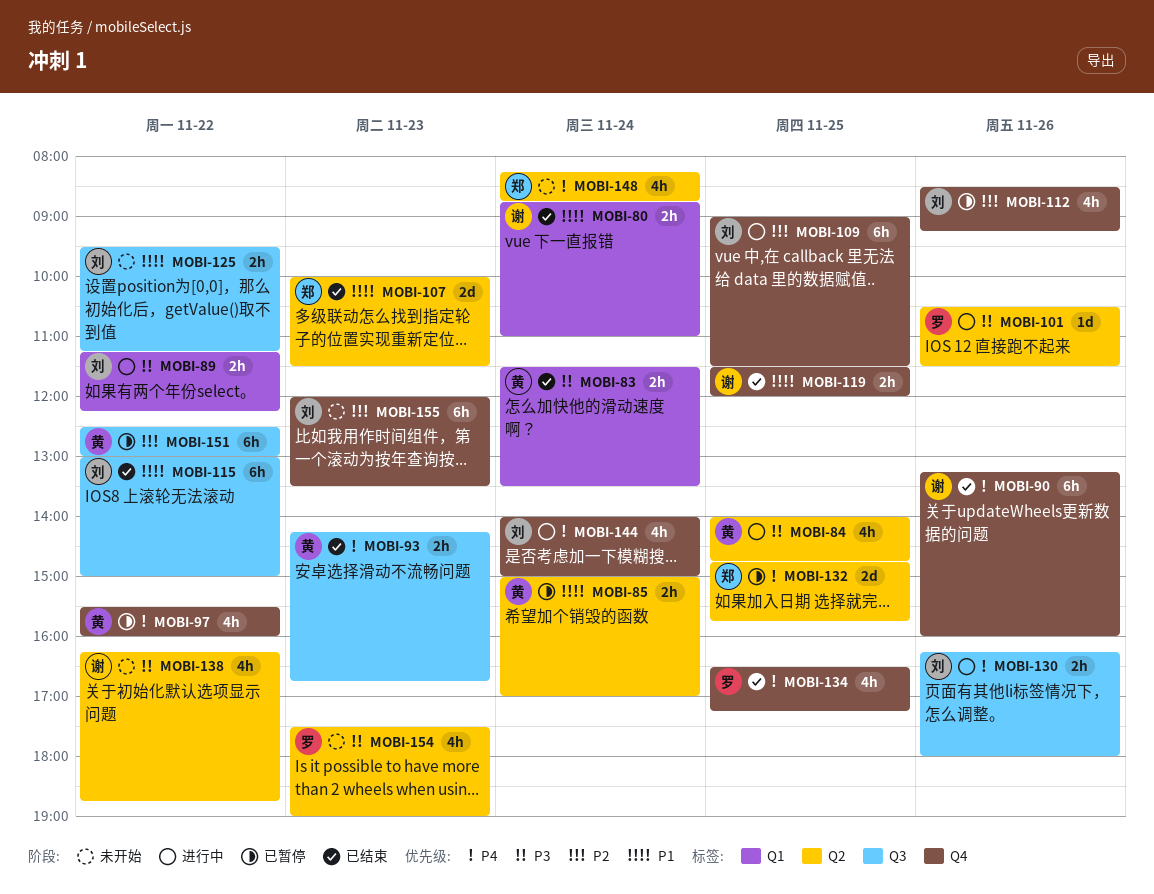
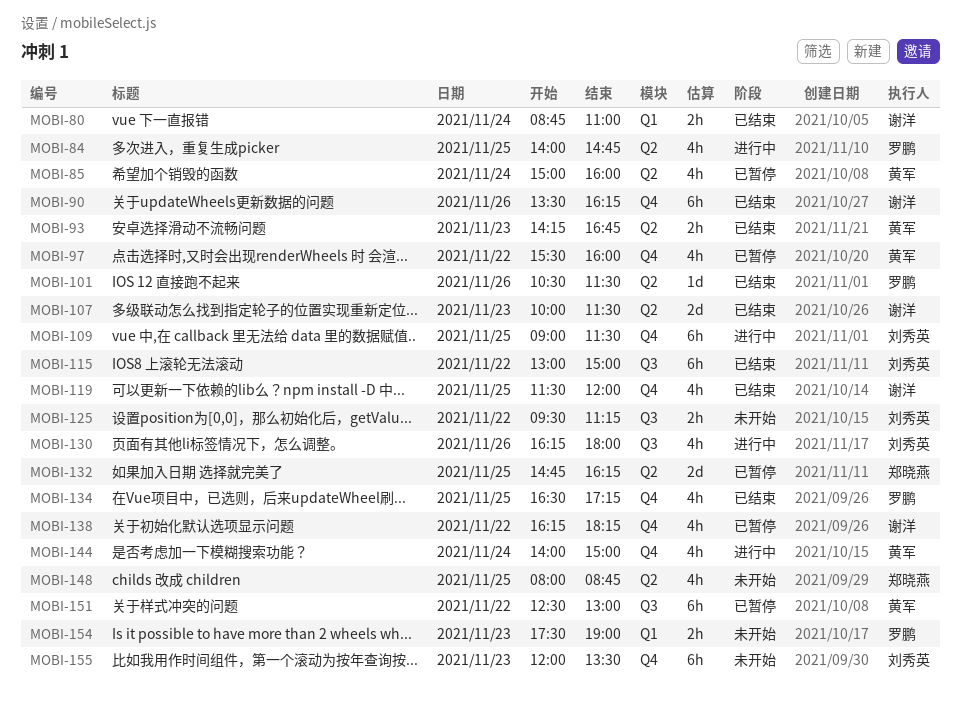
MOBI-83: present -> none
MOBI-84, owner: 黄军 -> 罗鹏
MOBI-85, estimate: 2h -> 4h
MOBI-85, ends: 17:00 -> 16:00
MOBI-89: present -> none
MOBI-90, begins: 13:15 -> 13:30
MOBI-90, ends: 16:00 -> 16:15
MOBI-93, label: Q3 -> Q2
MOBI-101, status: 进行中 -> 已结束
MOBI-107, owner: 郑晓燕 -> 谢洋
MOBI-112: present -> none
MOBI-119, estimate: 2h -> 4h
MOBI-130, estimate: 2h -> 4h
MOBI-132, ends: 15:45 -> 16:15
MOBI-138, status: 未开始 -> 已暂停
MOBI-138, label: Q2 -> Q4
MOBI-138, ends: 18:45 -> 18:15
MOBI-144, owner: 刘秀英 -> 黄军
MOBI-148, day: Nov 24 -> Nov 25
MOBI-148, begins: 08:15 -> 08:00
MOBI-154, label: Q2 -> Q1
MOBI-154, estimate: 4h -> 2h

